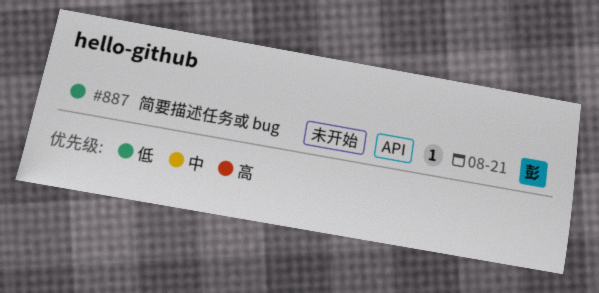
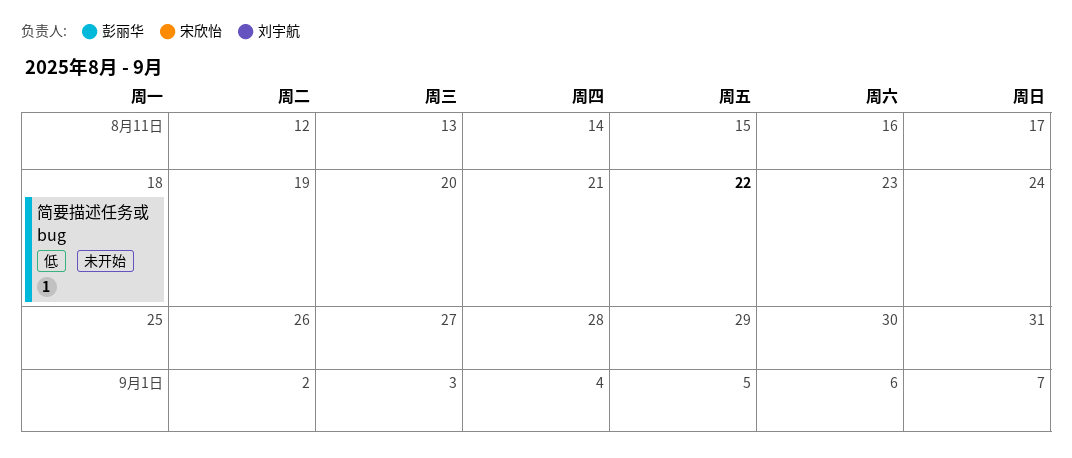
简要描述任务或 bug, due: Aug 21 -> Aug 18

